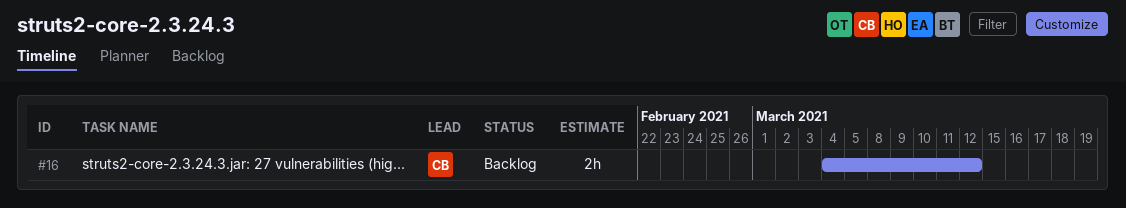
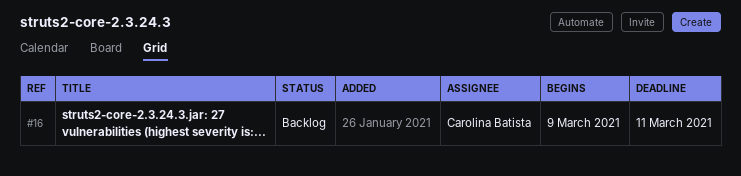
#16, start: Mar 4 -> Mar 9
#16, due: Mar 12 -> Mar 11

